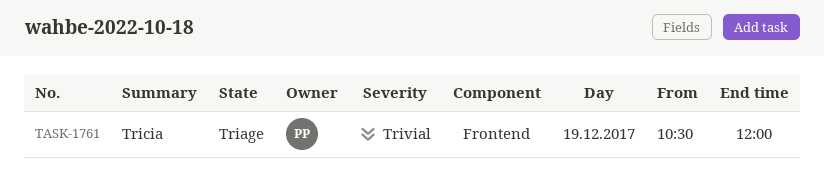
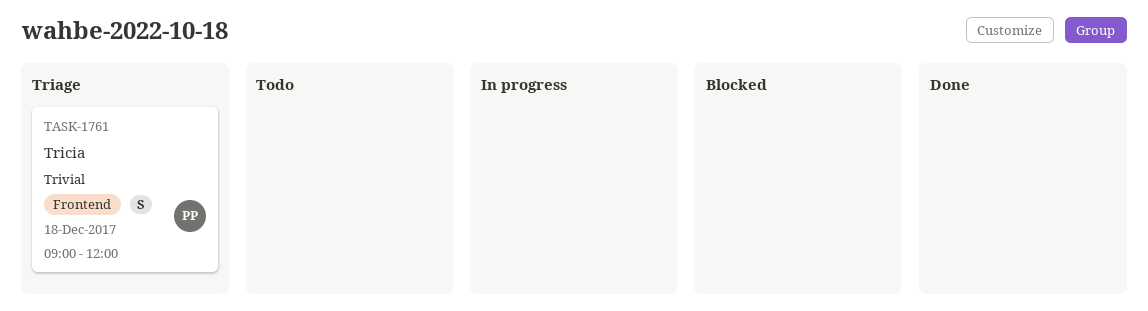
TASK-1761, day: Dec 19 -> Dec 18
TASK-1761, begins: 10:30 -> 09:00

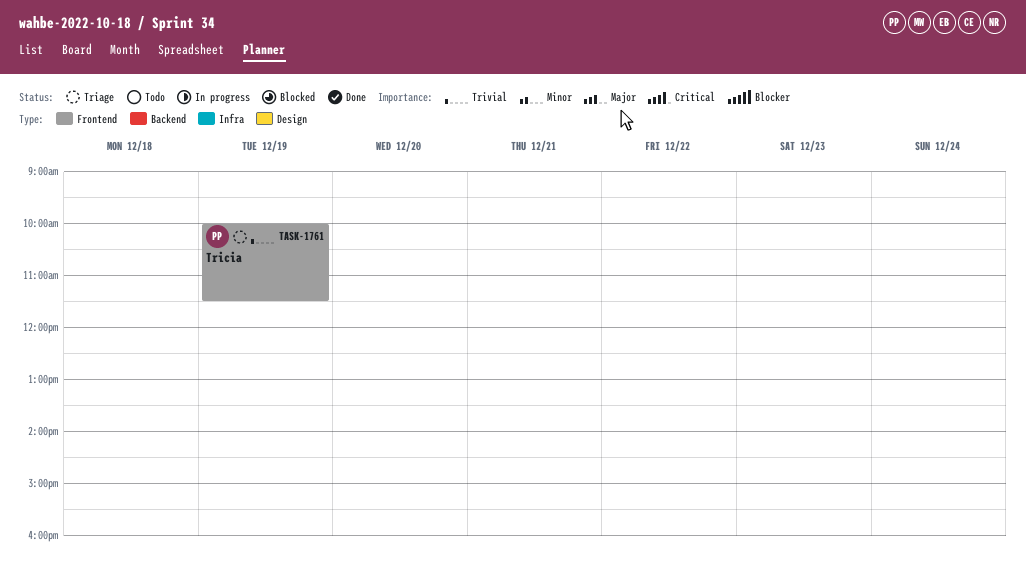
TASK-1761, day: Dec 18 -> Dec 19
TASK-1761, begins: 09:00 -> 10:00
TASK-1761, ends: 12:00 -> 11:30

